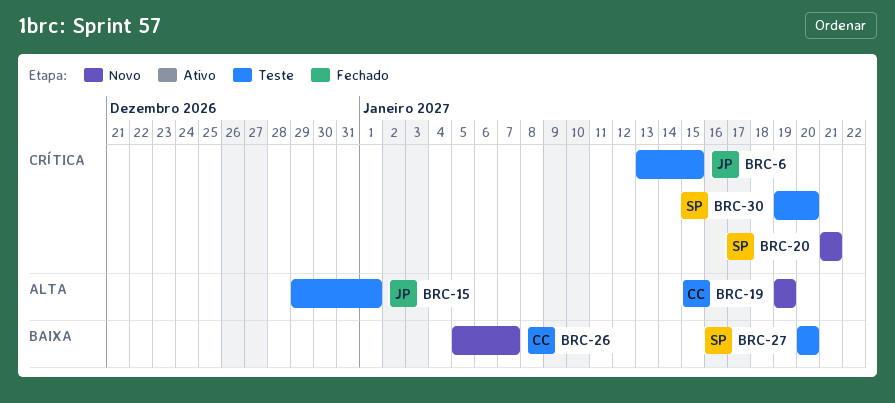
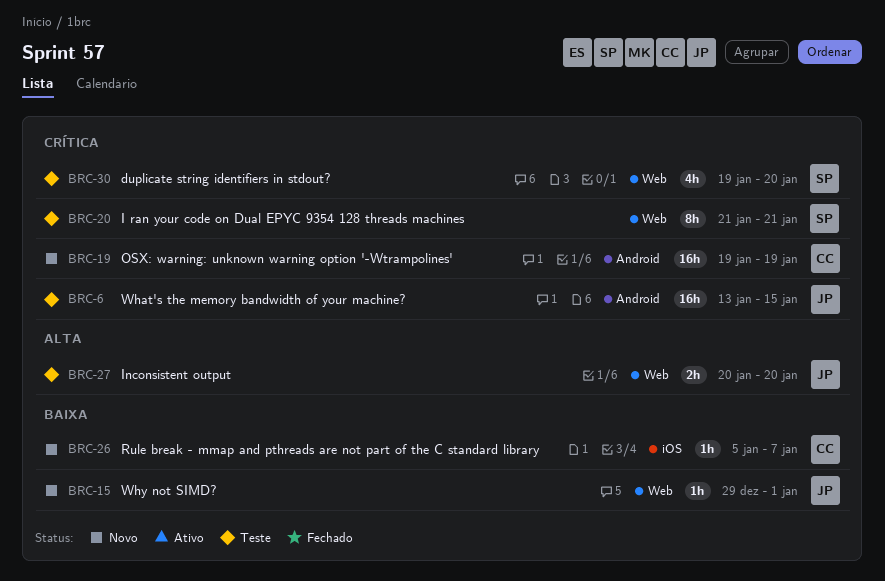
BRC-15, status: Teste -> Novo
BRC-15, priority: Alta -> Baixa
BRC-19, priority: Alta -> Crítica
BRC-20, status: Novo -> Teste
BRC-27, owner: SP -> JP
BRC-27, priority: Baixa -> Alta

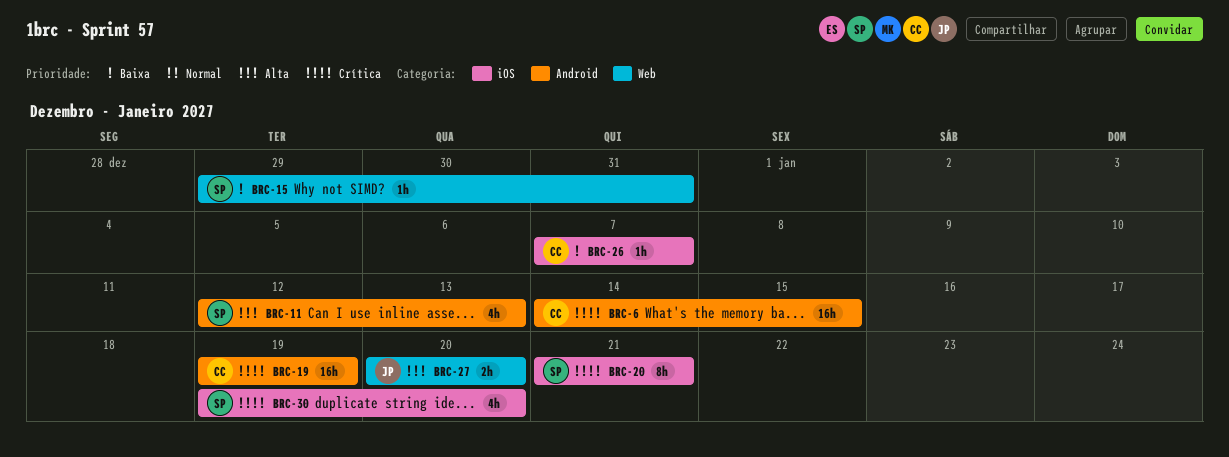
BRC-6, owner: JP -> CC
BRC-6, start: Jan 13 -> Jan 14
BRC-11: none -> present
BRC-15, owner: JP -> SP
BRC-15, due: Jan 1 -> Dec 31
BRC-20, label: Web -> iOS
BRC-26, start: Jan 5 -> Jan 7
BRC-30, label: Web -> iOS

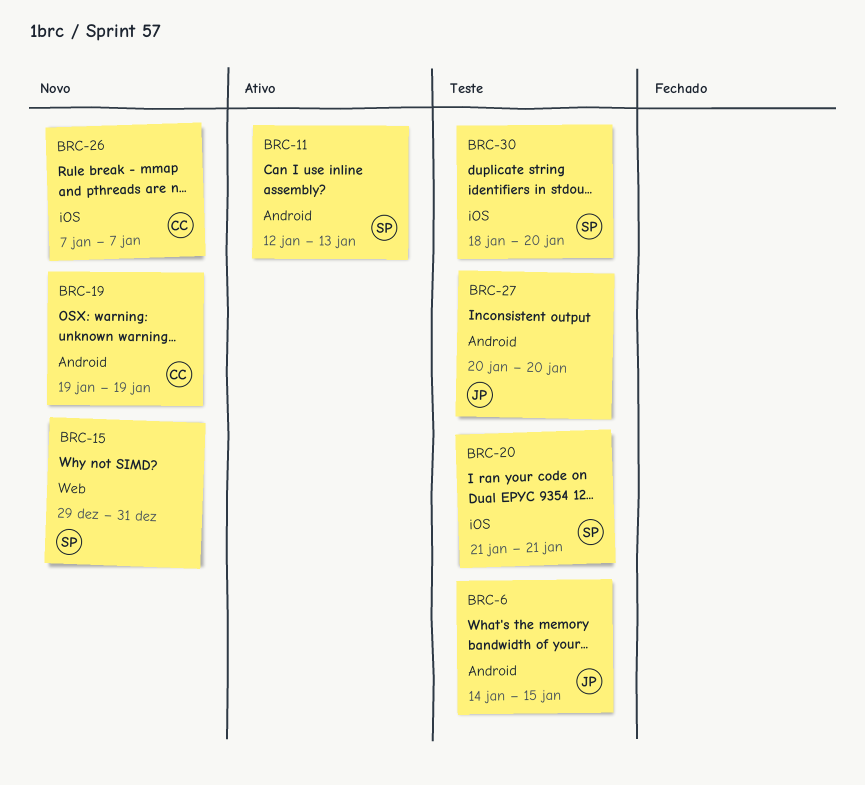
BRC-6, owner: CC -> JP
BRC-27, label: Web -> Android
BRC-30, start: Jan 19 -> Jan 18

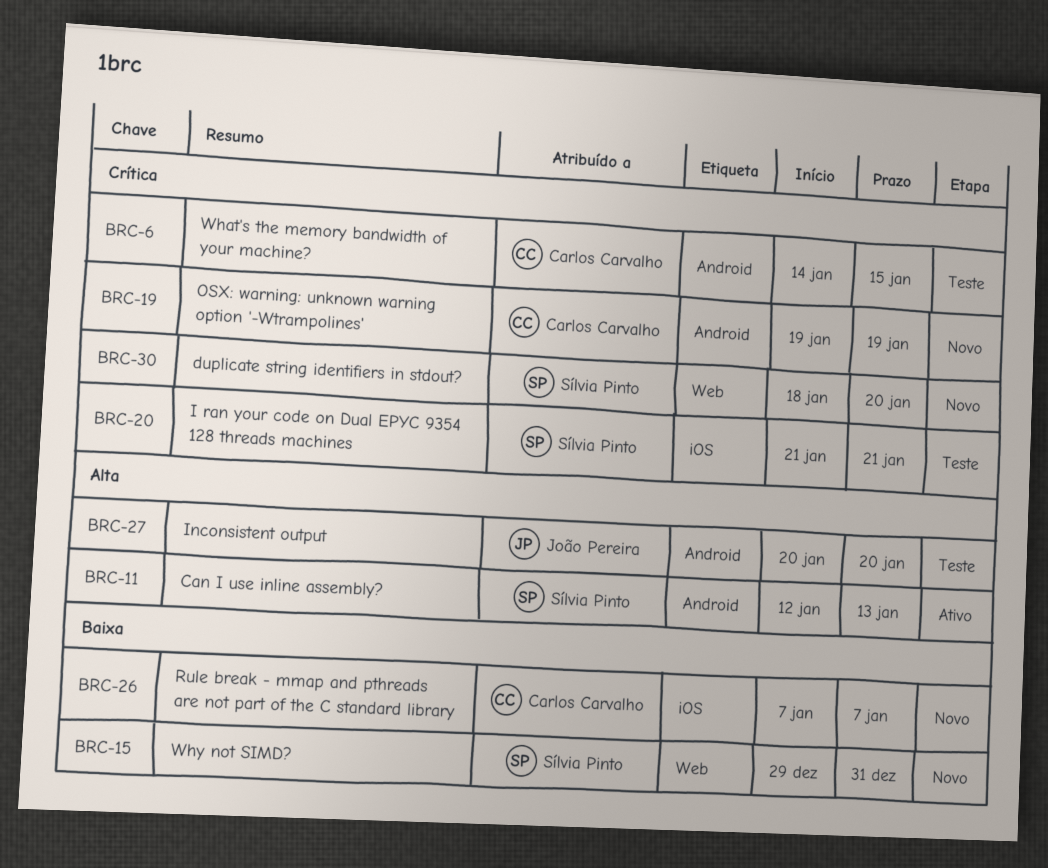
BRC-6, owner: João Pereira -> Carlos Carvalho
BRC-30, status: Teste -> Novo
BRC-30, label: iOS -> Web

